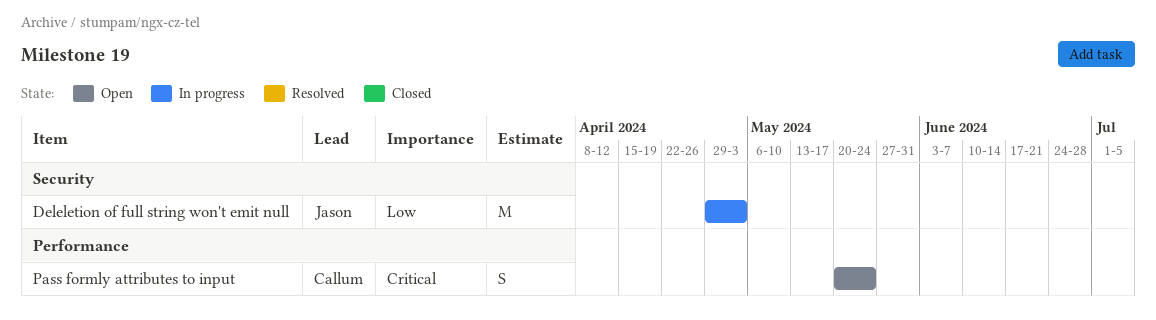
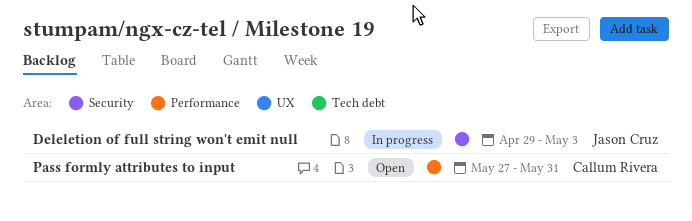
Pass formly attributes to input, start: May 20 -> May 27
Pass formly attributes to input, due: May 24 -> May 31

